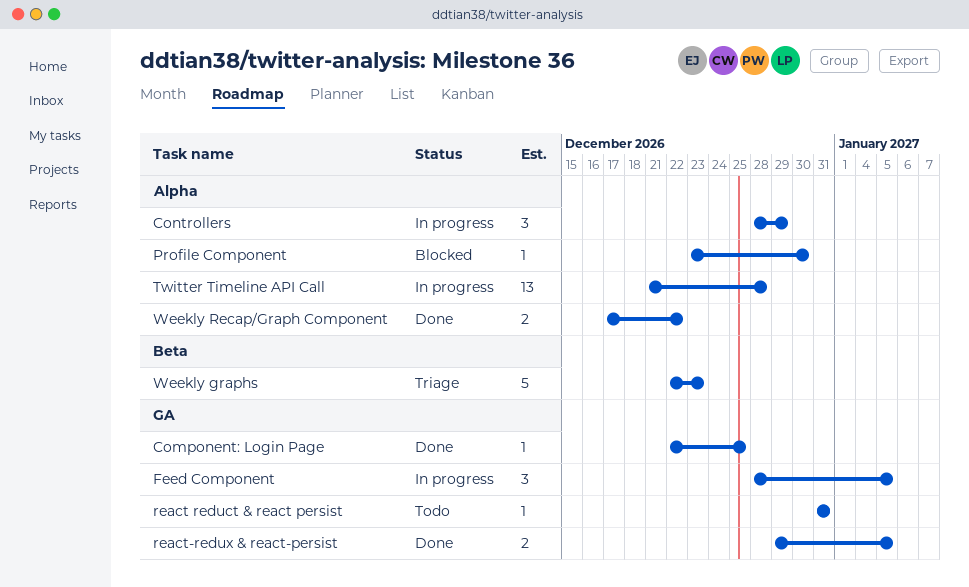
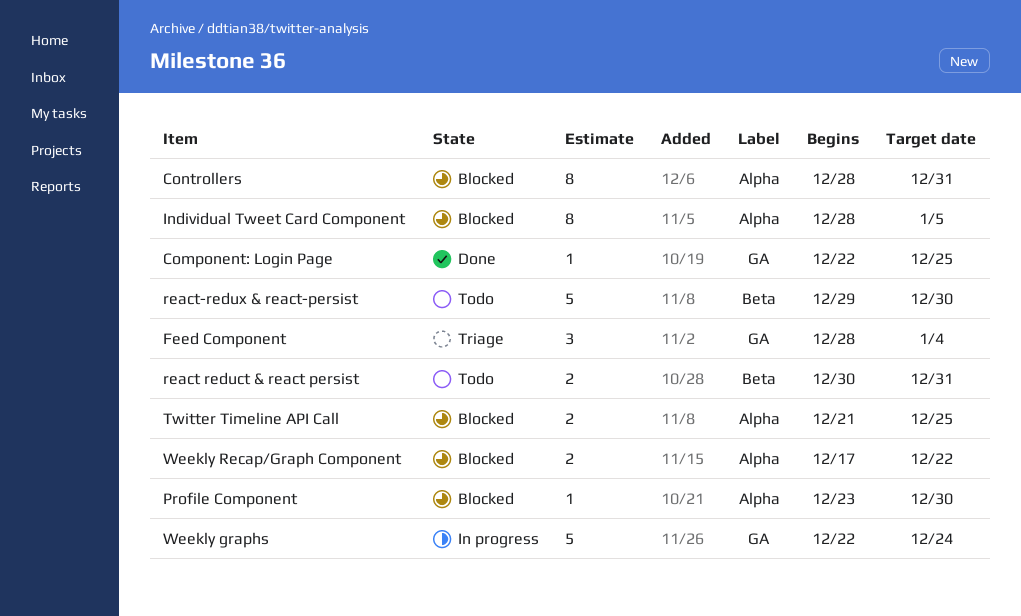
Controllers, status: In progress -> Blocked
Controllers, estimate: 3 -> 8
Controllers, due: Dec 29 -> Dec 31
Feed Component, status: In progress -> Triage
Feed Component, due: Jan 5 -> Jan 4
Individual Tweet Card Component: none -> present
react reduct & react persist, label: GA -> Beta
react reduct & react persist, estimate: 1 -> 2
react reduct & react persist, start: Dec 31 -> Dec 30
react-redux & react-persist, status: Done -> Todo
react-redux & react-persist, label: GA -> Beta
react-redux & react-persist, estimate: 2 -> 5
react-redux & react-persist, due: Jan 5 -> Dec 30
Twitter Timeline API Call, status: In progress -> Blocked
Twitter Timeline API Call, estimate: 13 -> 2
Twitter Timeline API Call, due: Dec 28 -> Dec 25
Weekly graphs, status: Triage -> In progress
Weekly graphs, label: Beta -> GA
Weekly graphs, due: Dec 23 -> Dec 24
Weekly Recap/Graph Component, status: Done -> Blocked

